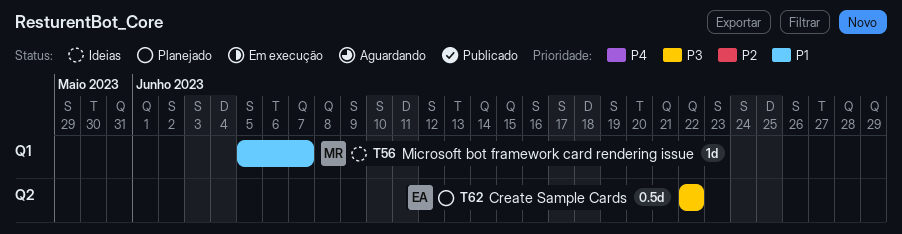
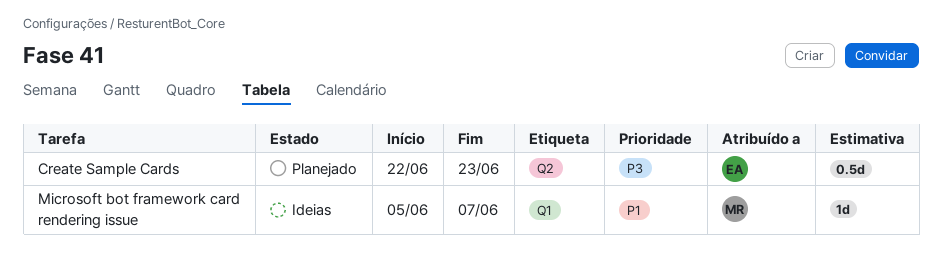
Create Sample Cards, due: Jun 22 -> Jun 23

